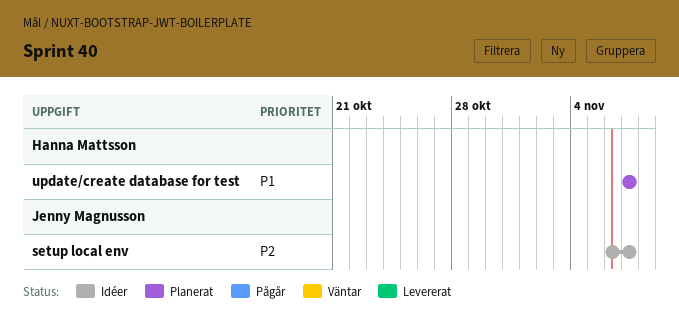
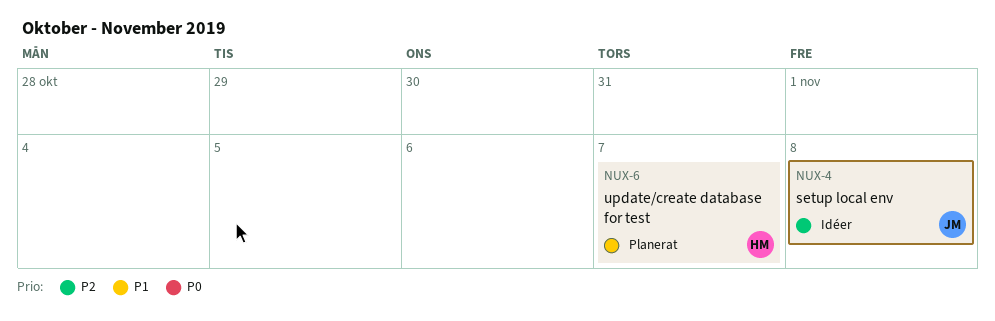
setup local env, due: Nov 7 -> Nov 8

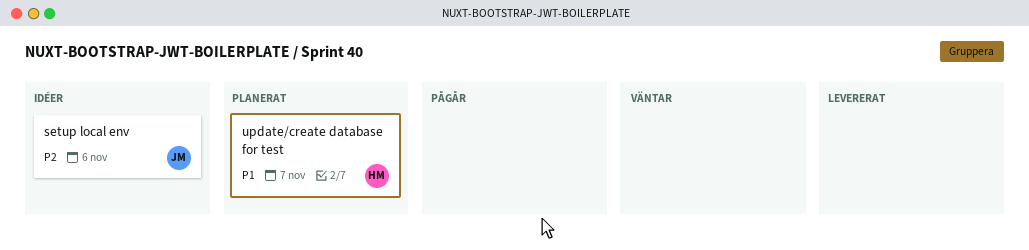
setup local env, due: Nov 8 -> Nov 6

